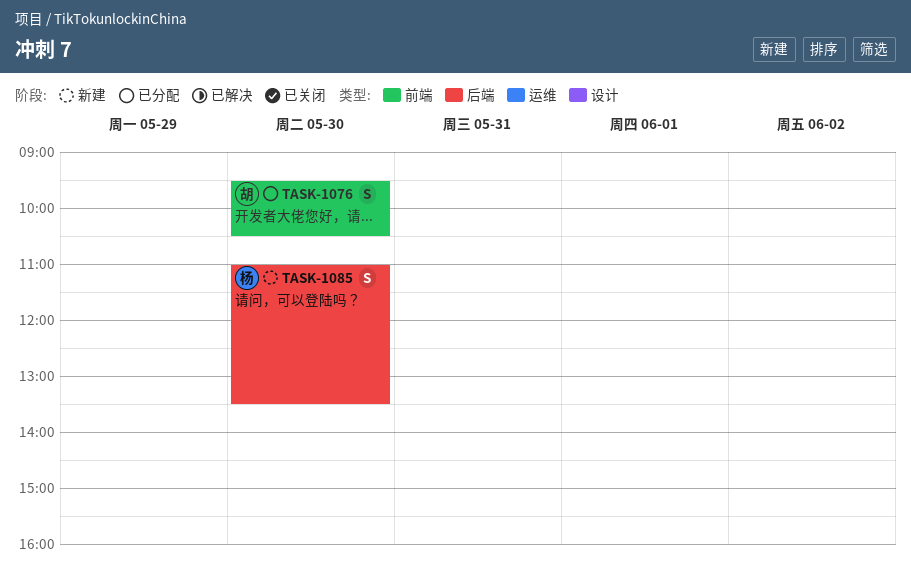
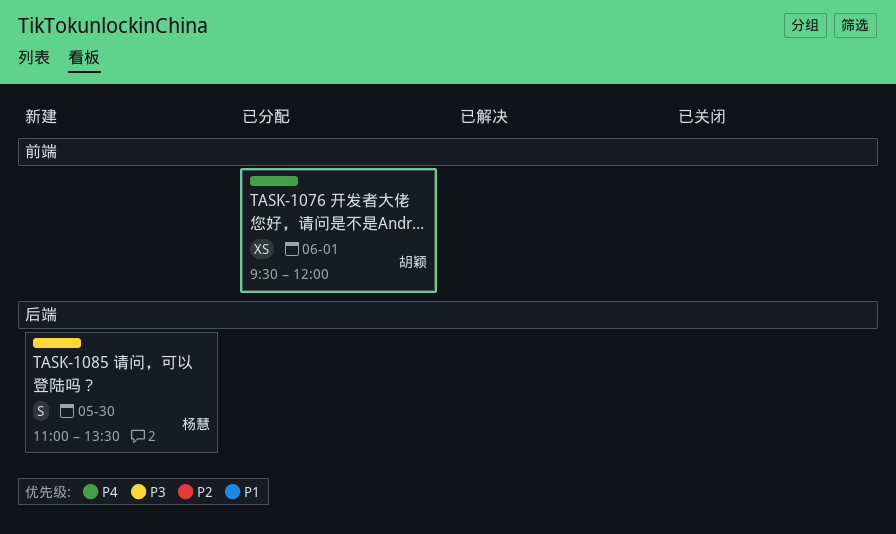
TASK-1076, estimate: S -> XS
TASK-1076, day: May 30 -> Jun 1
TASK-1076, ends: 10:30 -> 12:00

